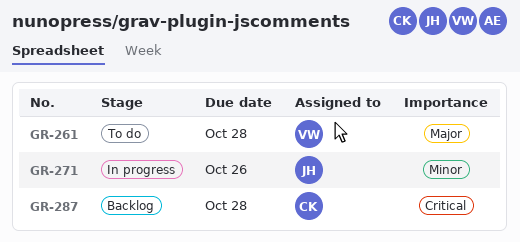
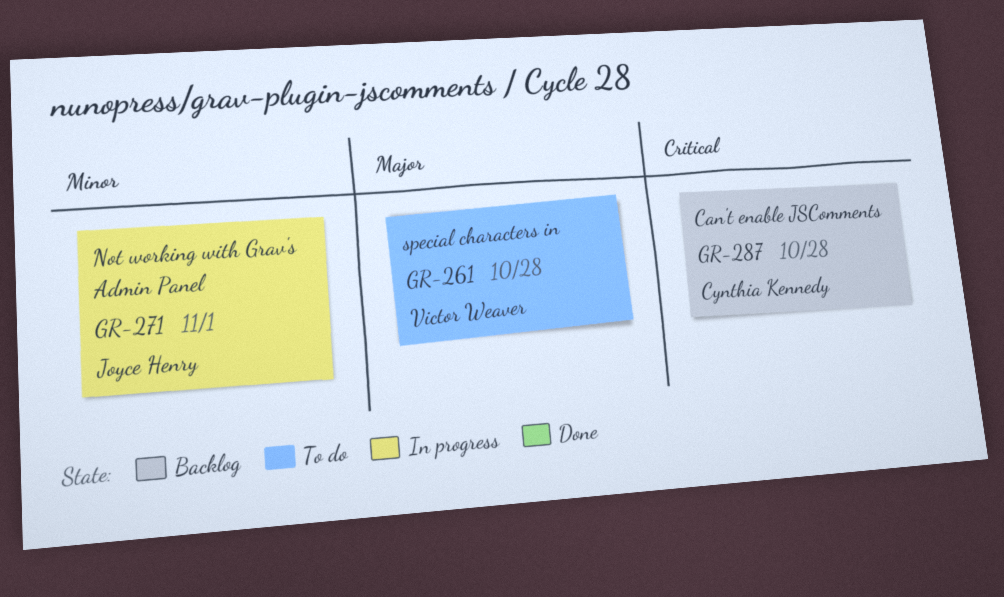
GR-271, due: Oct 26 -> Nov 1

